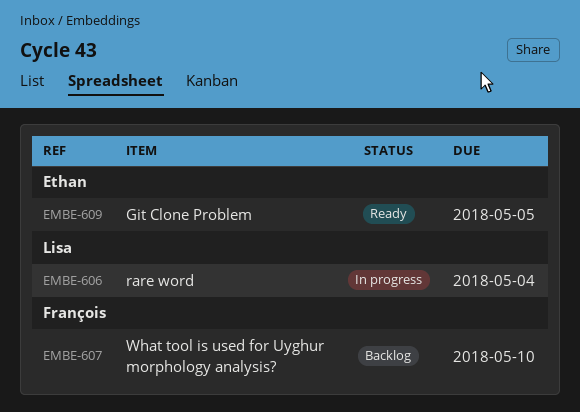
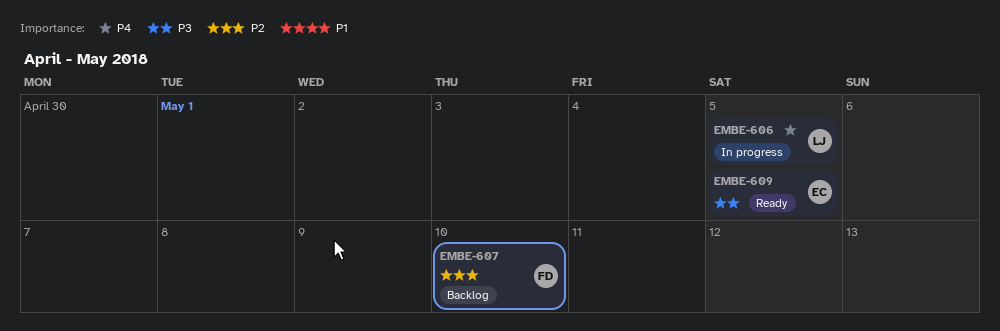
EMBE-606, due: May 4 -> May 5

